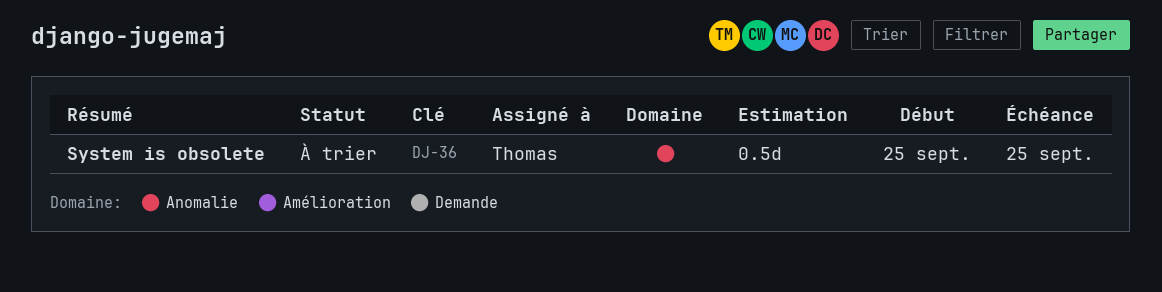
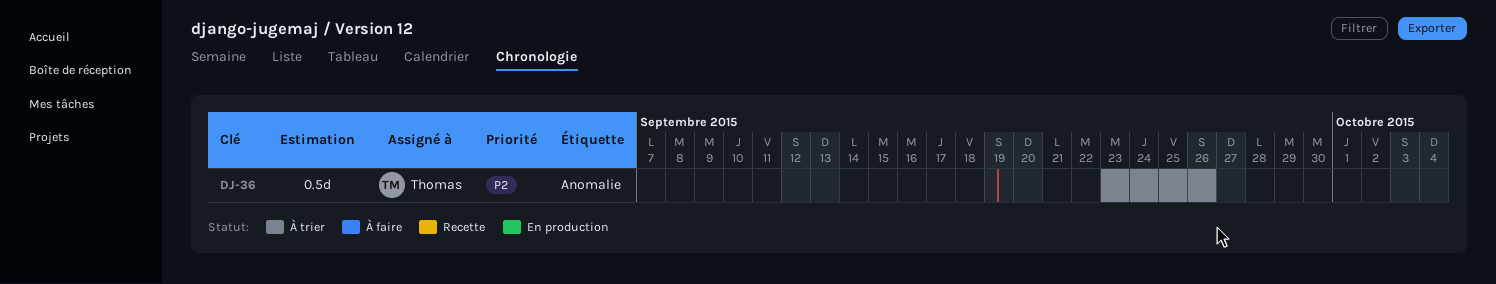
DJ-36, start: Sep 25 -> Sep 23
DJ-36, due: Sep 25 -> Sep 26

